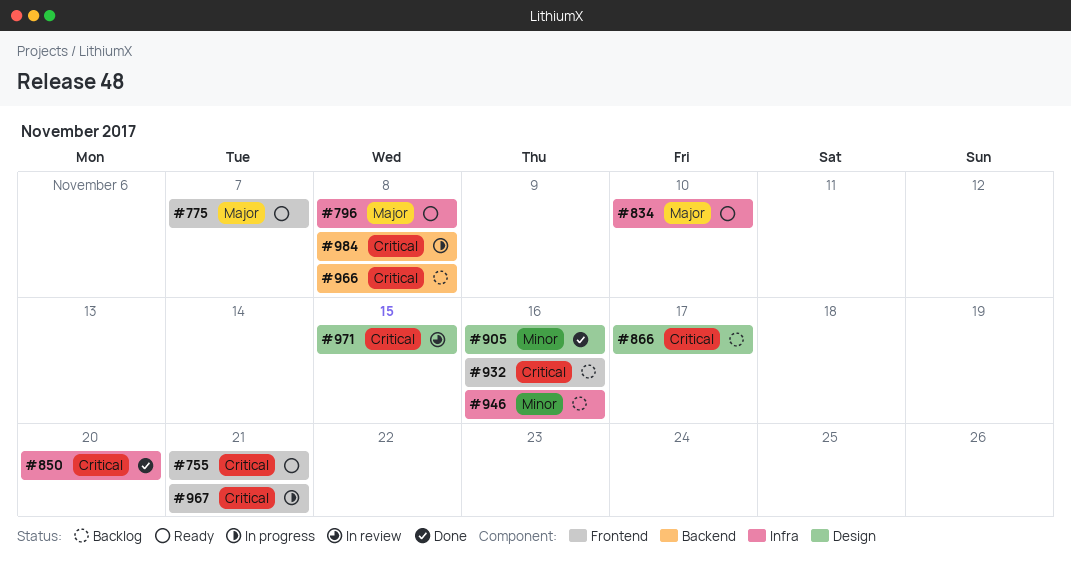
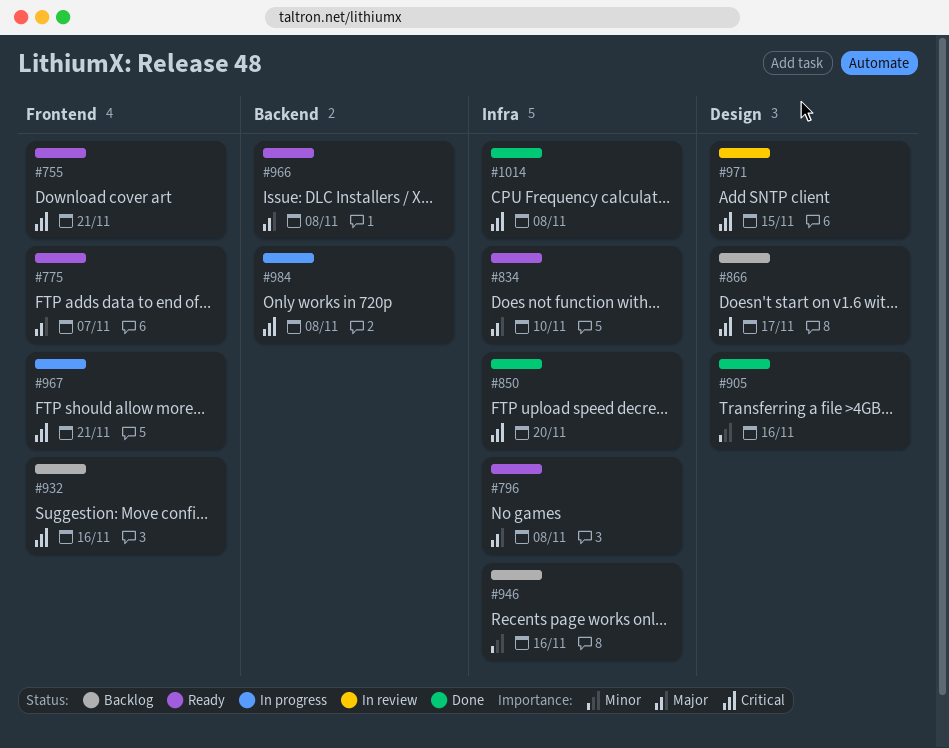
#966, status: Backlog -> Ready
#966, priority: Critical -> Major
#1014: none -> present

